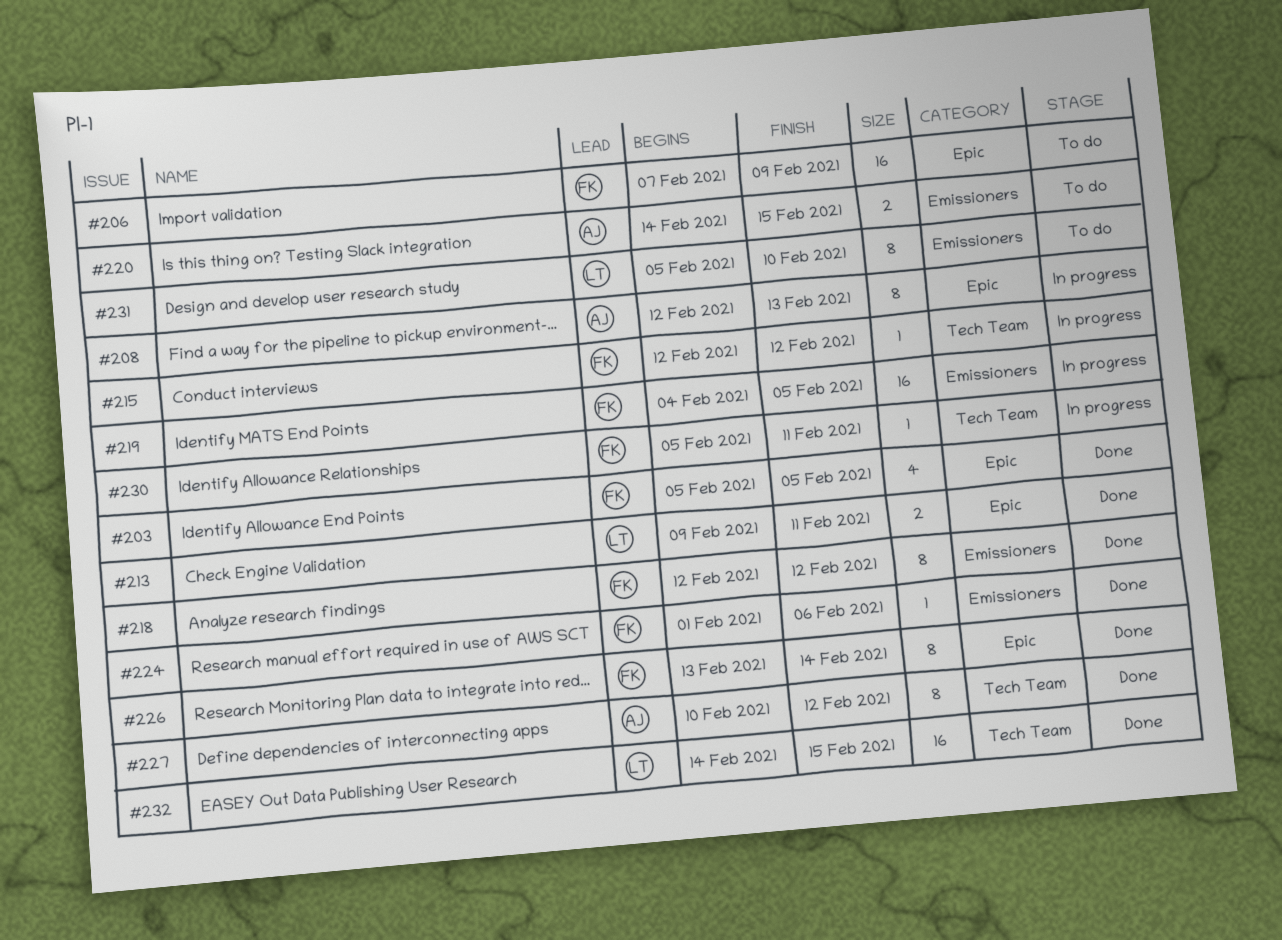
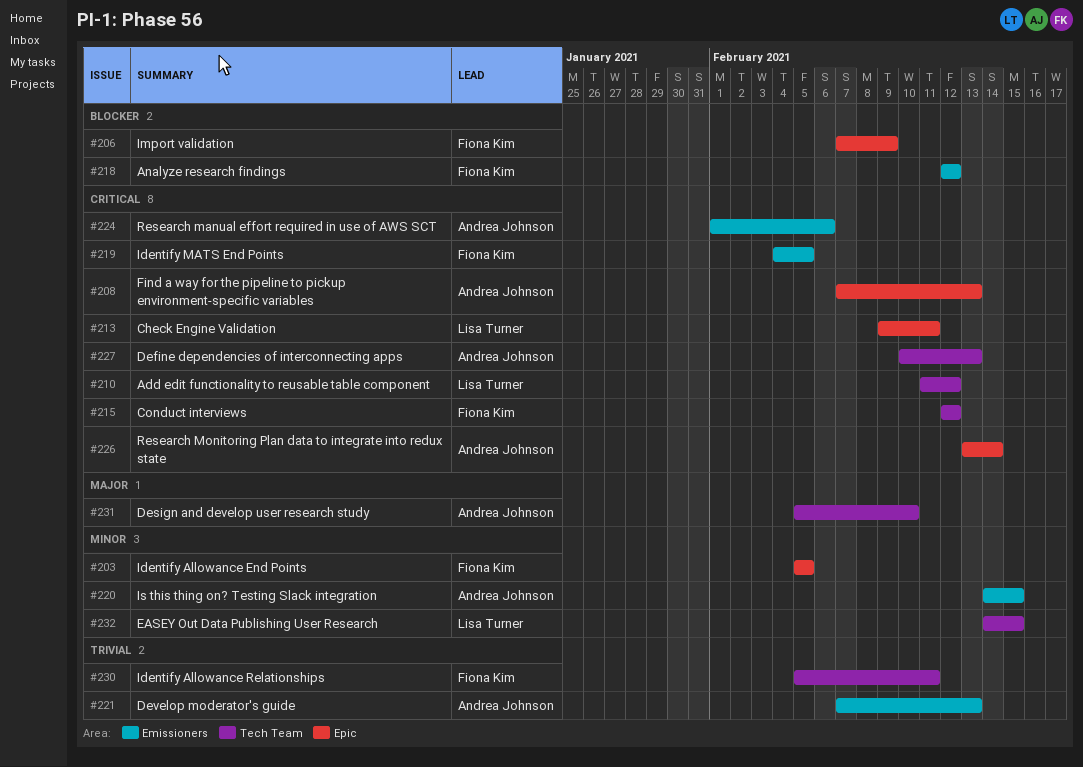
#208, start: Feb 12 -> Feb 7
#210: none -> present
#221: none -> present
#224, owner: Fiona Kim -> Andrea Johnson
#226, owner: Fiona Kim -> Andrea Johnson
#227, due: Feb 12 -> Feb 13
#231, owner: Lisa Turner -> Andrea Johnson
#231, label: Emissioners -> Tech Team

